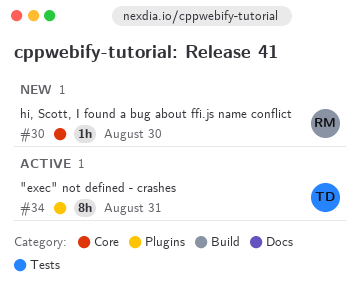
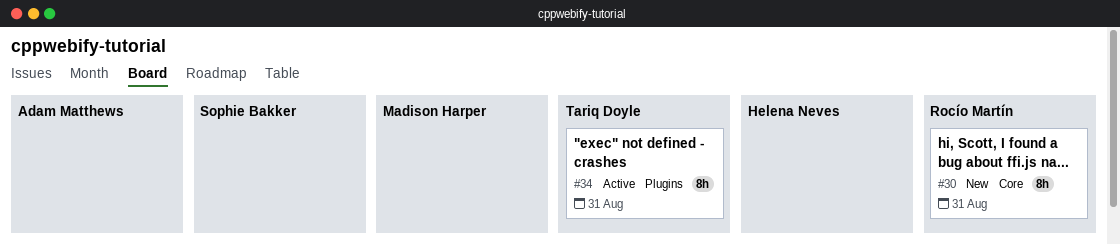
#30, estimate: 1h -> 8h
#30, due: Aug 30 -> Aug 31

